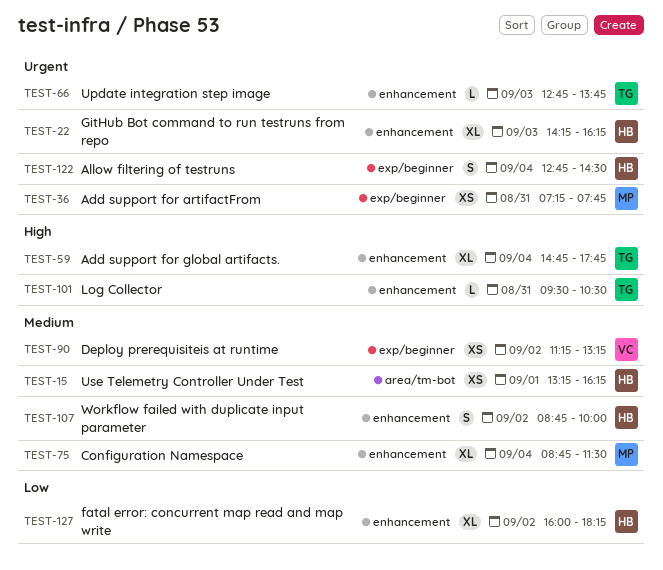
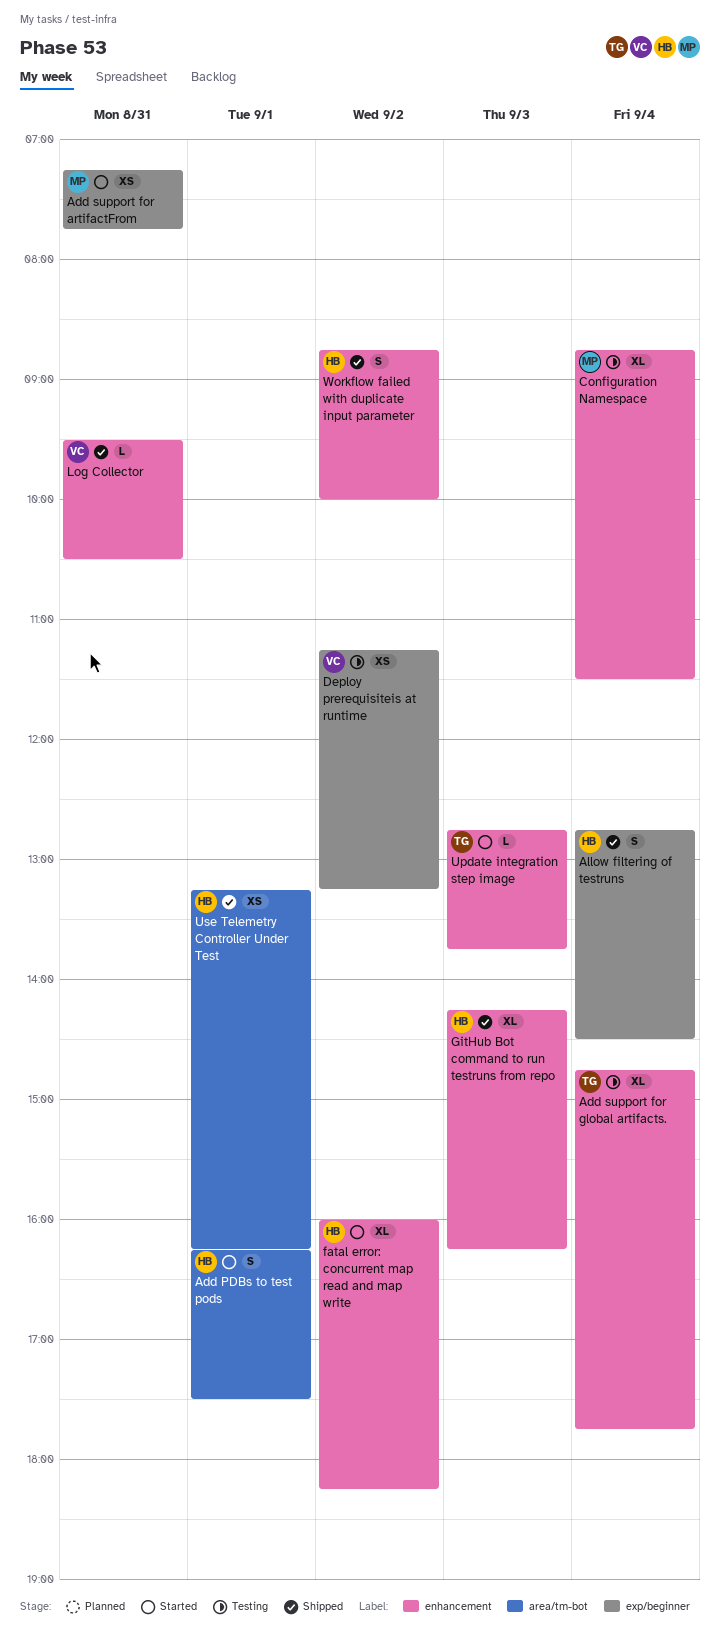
Add PDBs to test pods: none -> present
Log Collector, owner: TG -> VC

